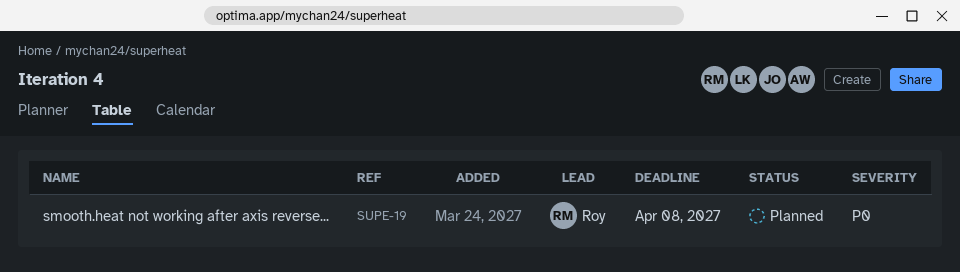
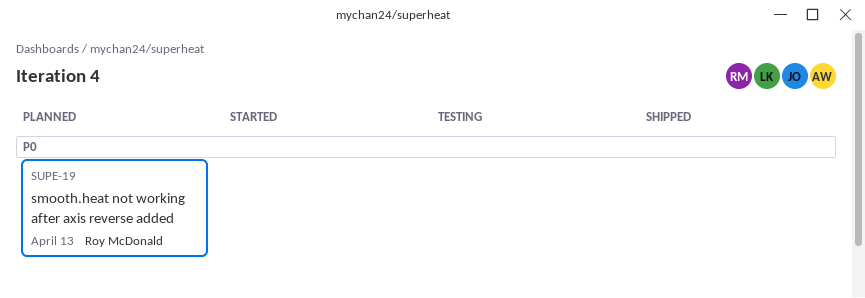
SUPE-19, due: Apr 8 -> Apr 13

